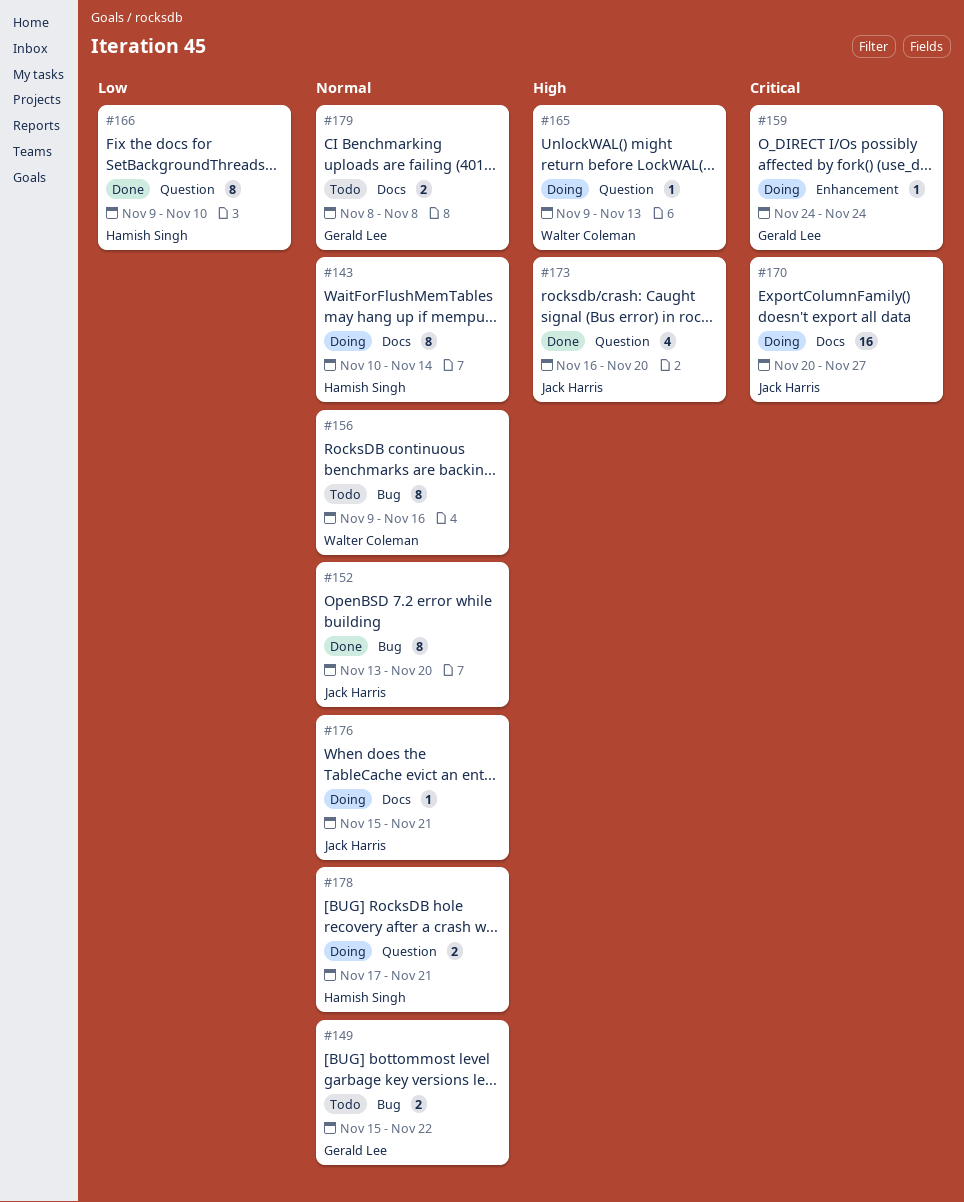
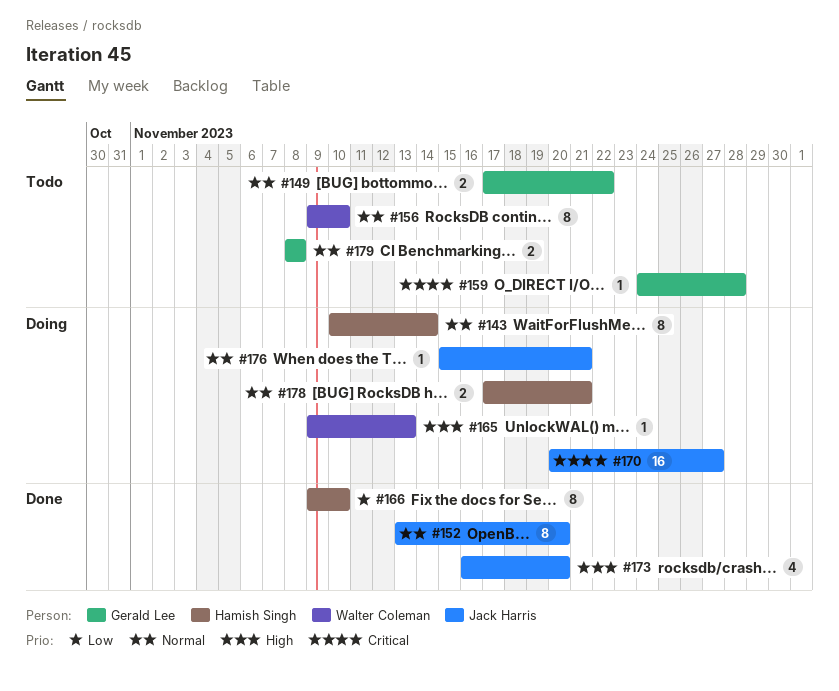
#149, start: Nov 15 -> Nov 17
#156, due: Nov 16 -> Nov 10
#159, status: Doing -> Todo
#159, due: Nov 24 -> Nov 28

